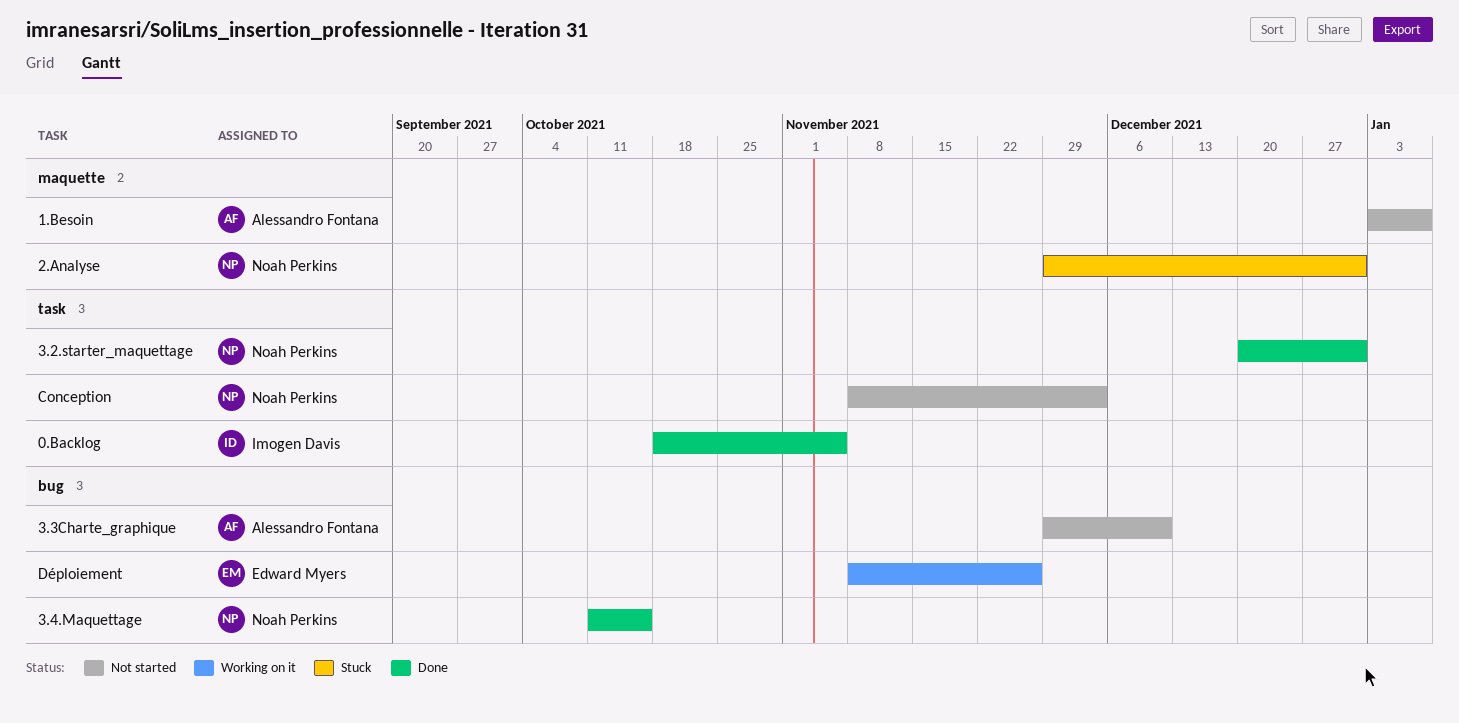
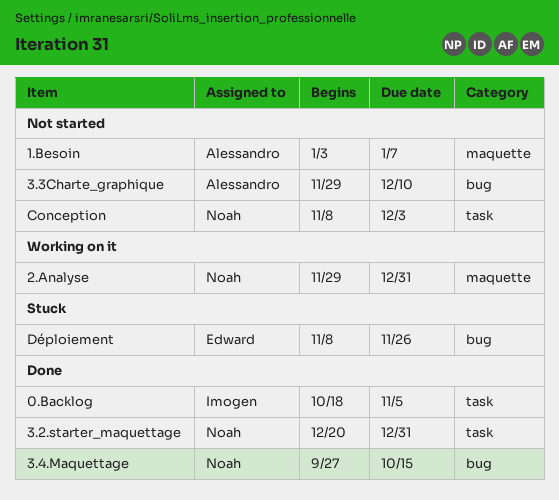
2.Analyse, status: Stuck -> Working on it
3.4.Maquettage, start: Oct 11 -> Sep 27
Déploiement, status: Working on it -> Stuck

